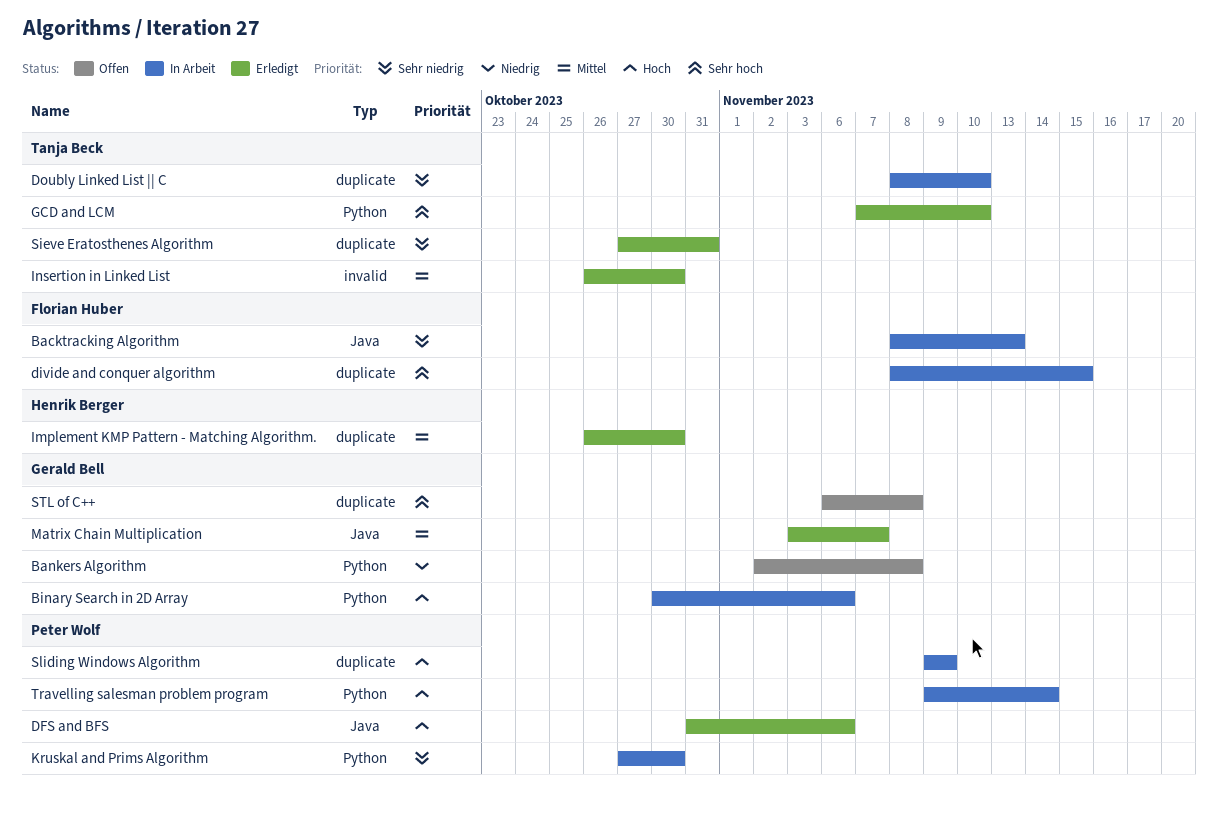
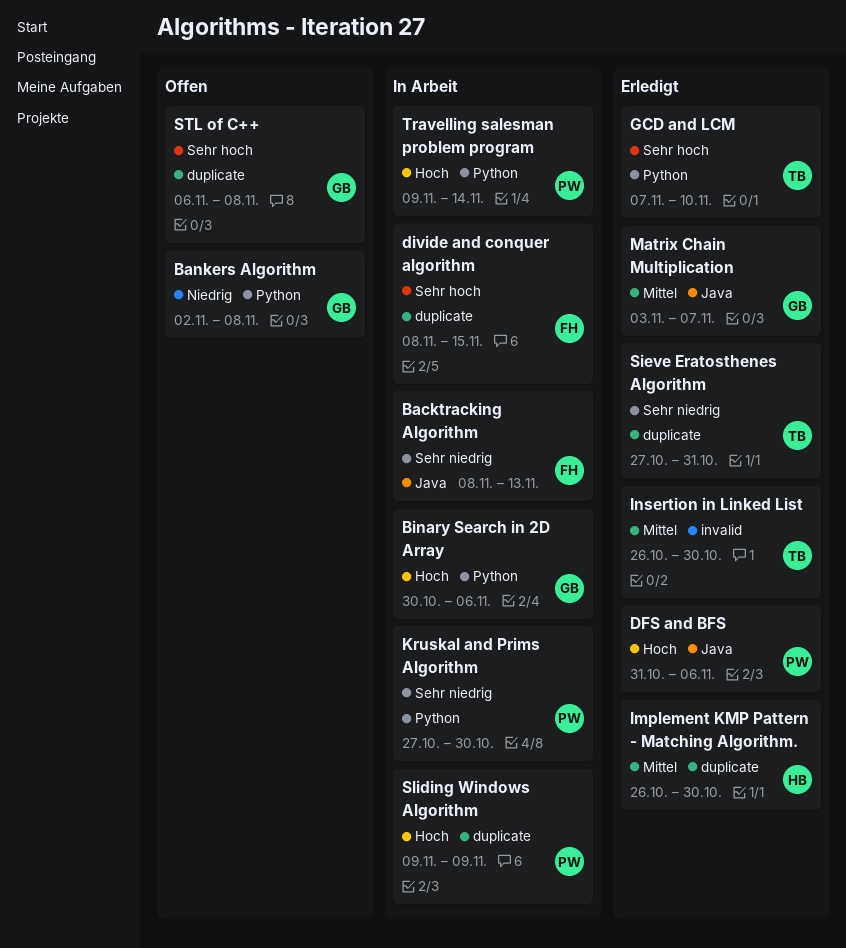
Doubly Linked List || C: present -> none

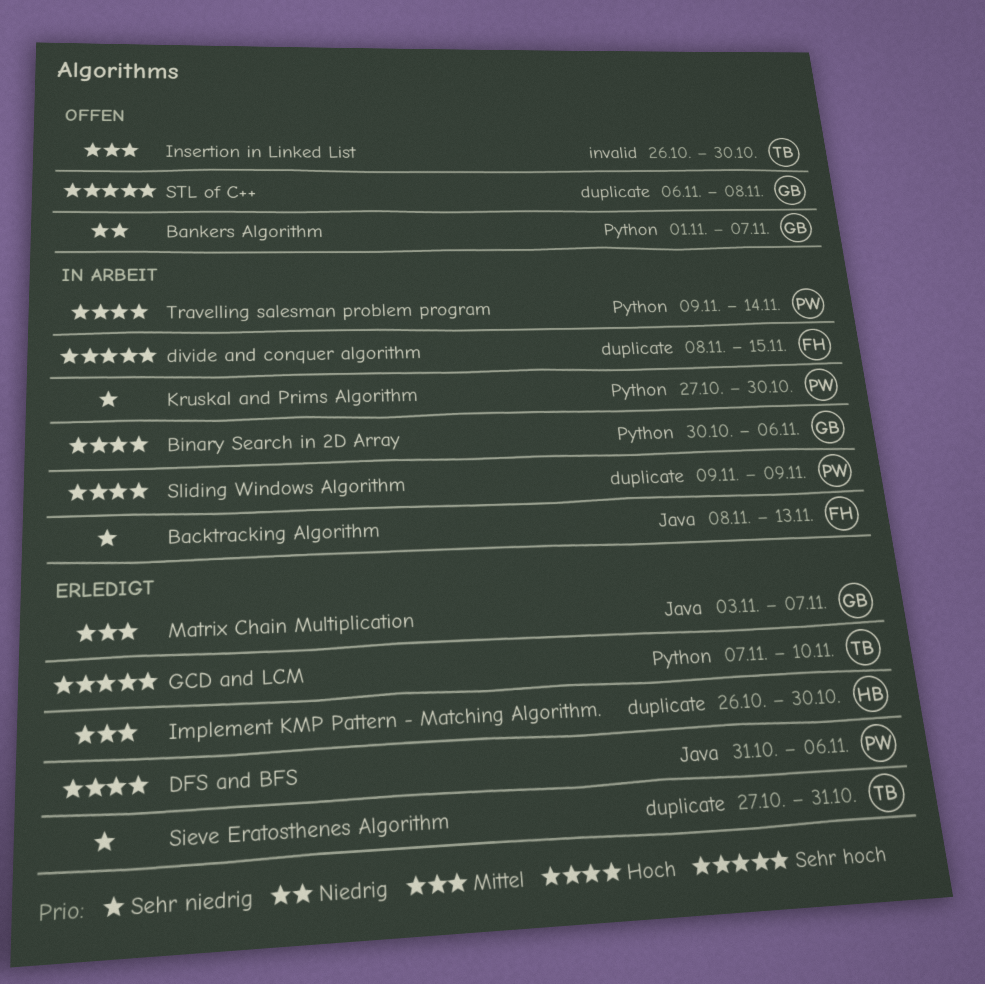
Bankers Algorithm, start: Nov 2 -> Nov 1
Bankers Algorithm, due: Nov 8 -> Nov 7
Insertion in Linked List, status: Erledigt -> Offen

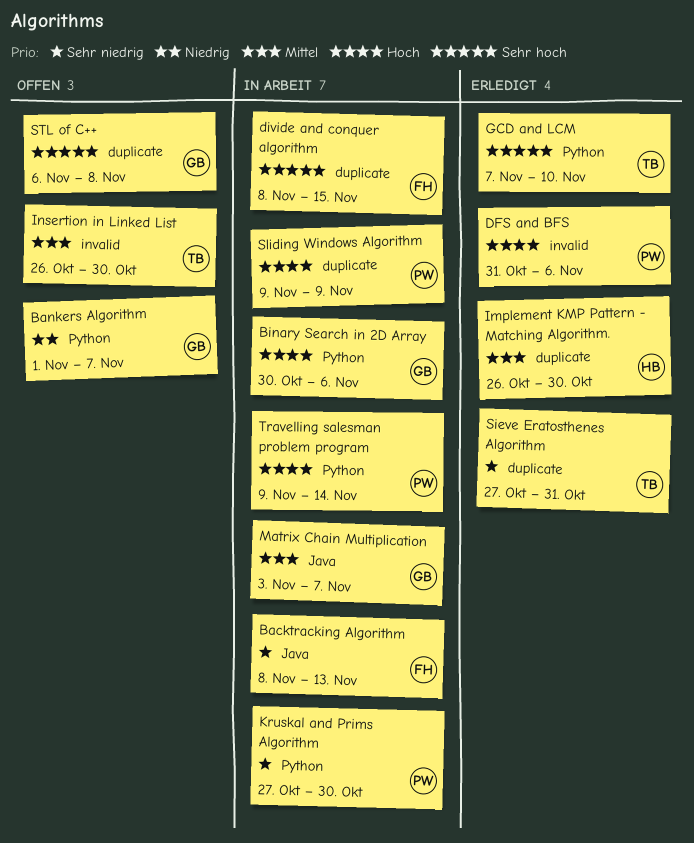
DFS and BFS, label: Java -> invalid
Matrix Chain Multiplication, status: Erledigt -> In Arbeit

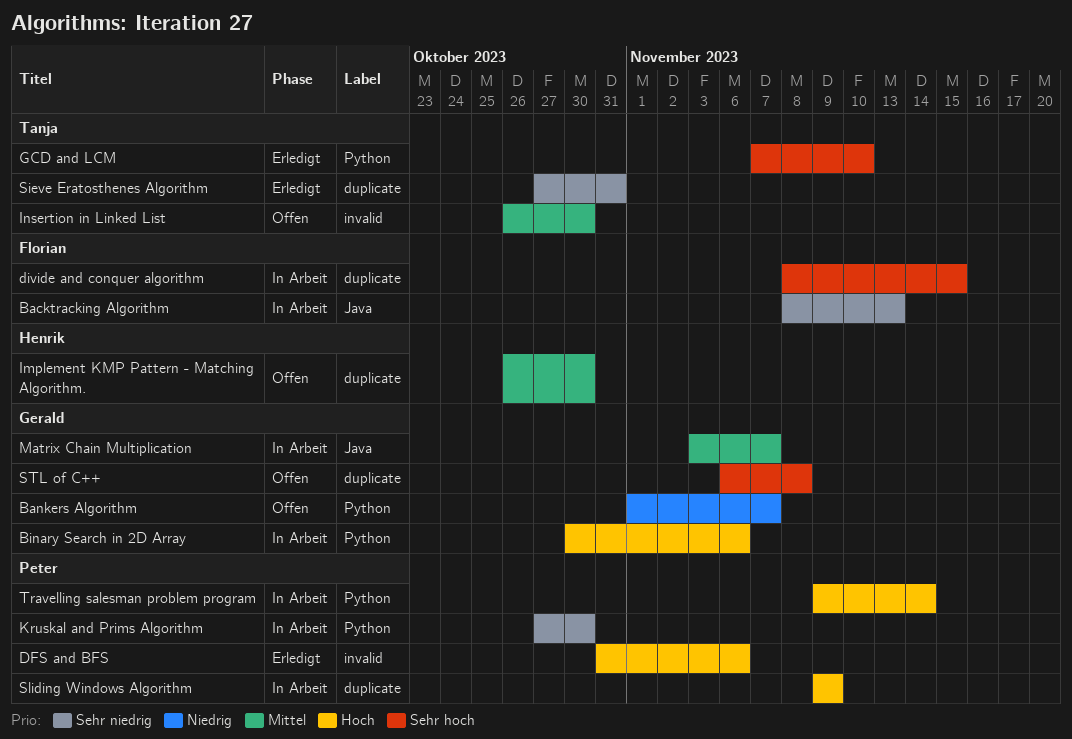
Implement KMP Pattern - Matching Algorithm., status: Erledigt -> Offen

